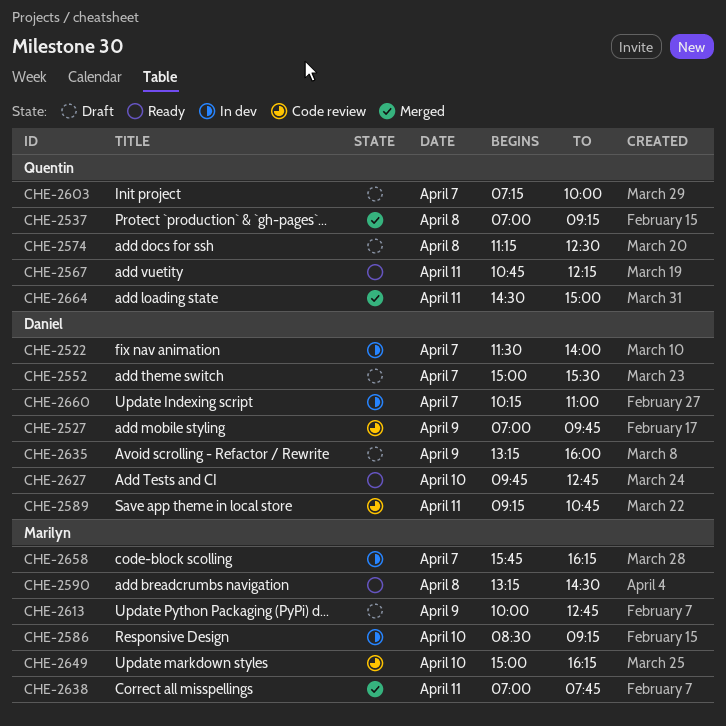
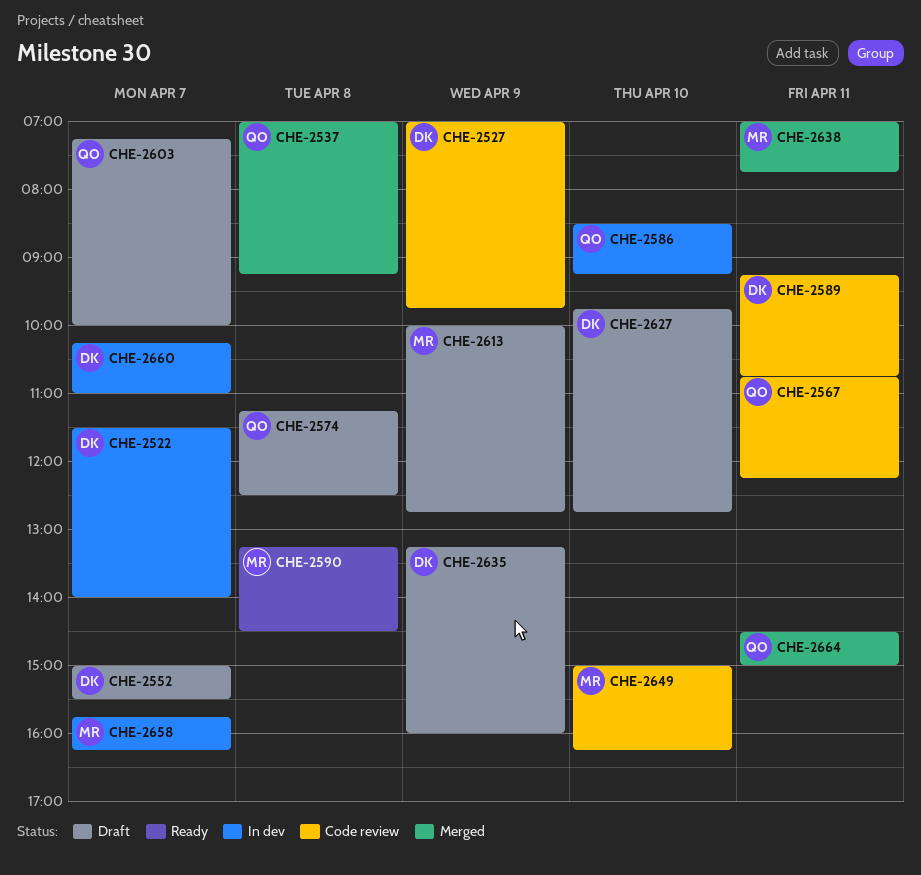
CHE-2567, status: Ready -> Code review
CHE-2586, owner: Marilyn -> Quentin
CHE-2627, status: Ready -> Draft

